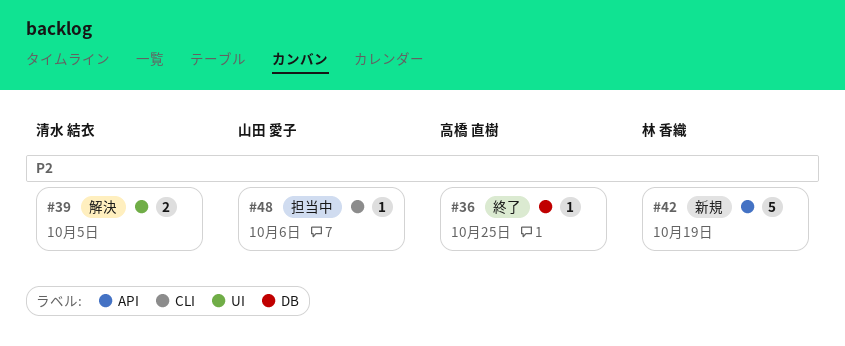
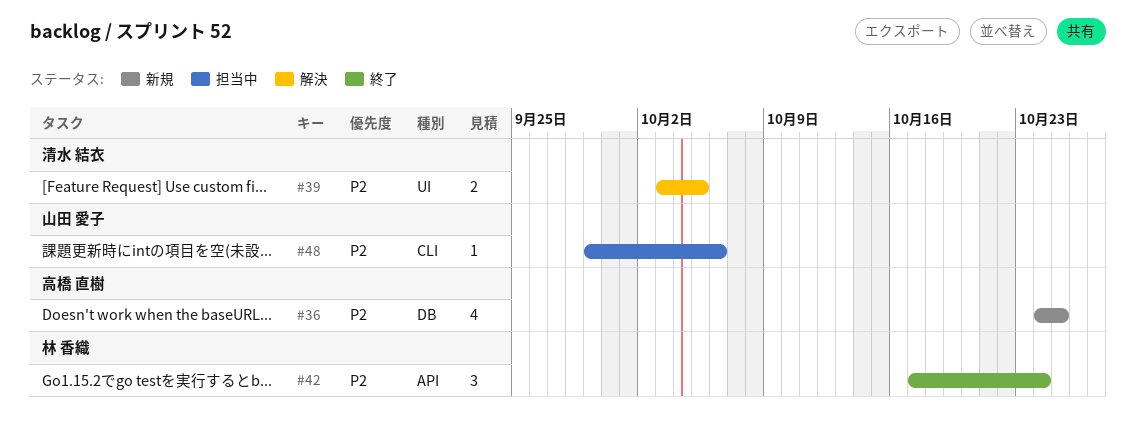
#36, status: 終了 -> 新規
#36, estimate: 1 -> 4
#42, status: 新規 -> 終了
#42, estimate: 5 -> 3
#42, due: Oct 19 -> Oct 24

